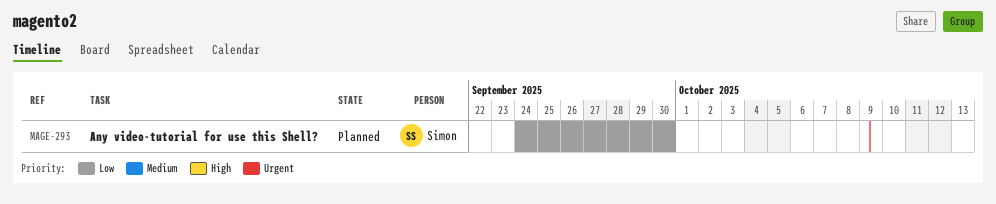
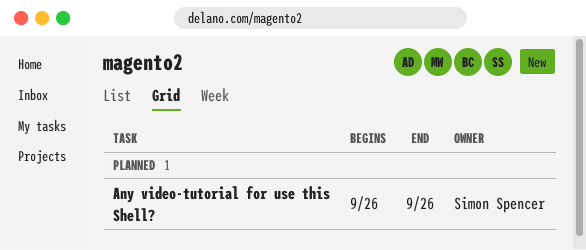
Any video-tutorial for use this Shell?, start: Sep 24 -> Sep 26
Any video-tutorial for use this Shell?, due: Sep 30 -> Sep 26

